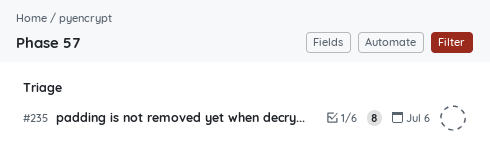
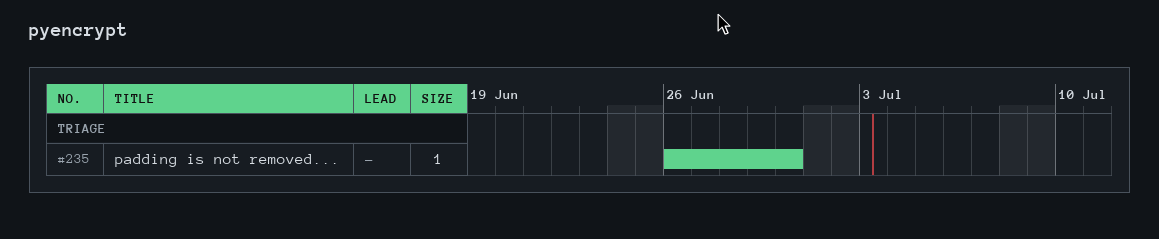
#235, estimate: 8 -> 1
#235, due: Jul 6 -> Jun 30

